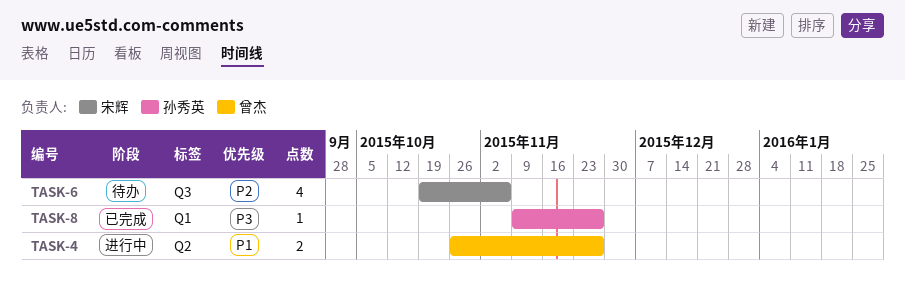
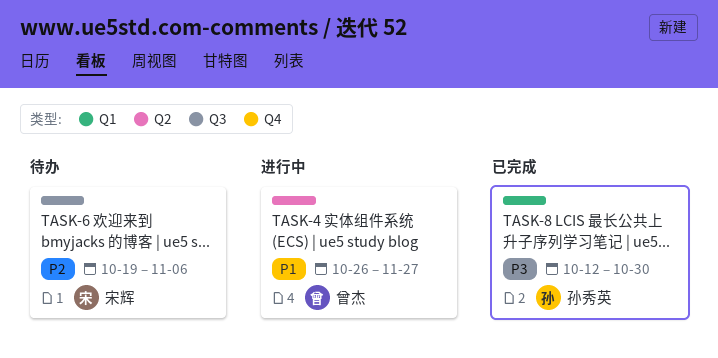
TASK-8, start: Nov 9 -> Oct 12
TASK-8, due: Nov 27 -> Oct 30

